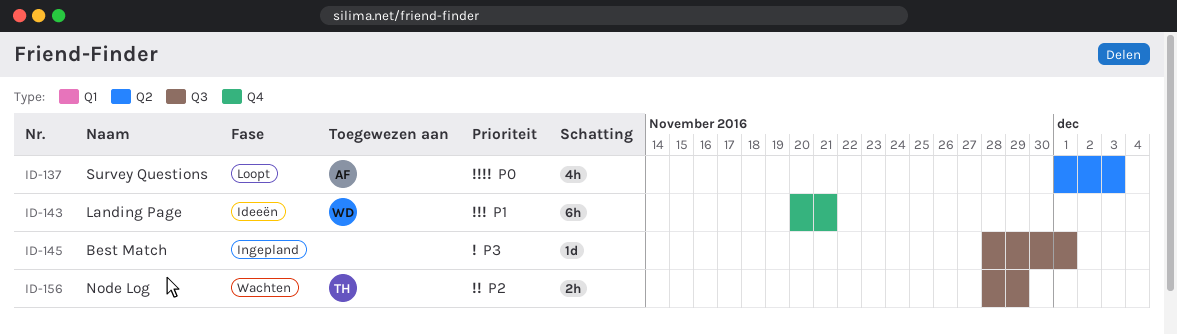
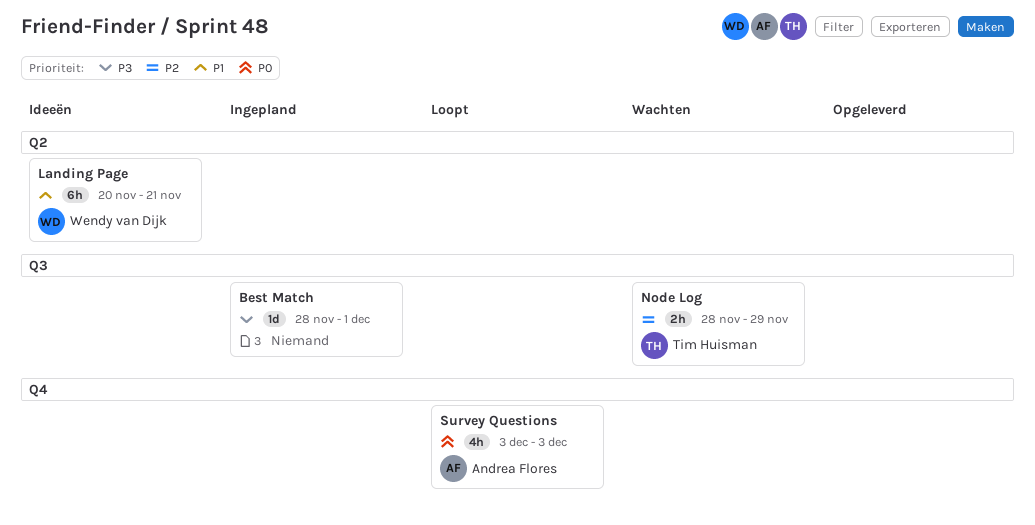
Landing Page, label: Q4 -> Q2
Survey Questions, label: Q2 -> Q4
Survey Questions, start: Dec 1 -> Dec 3

